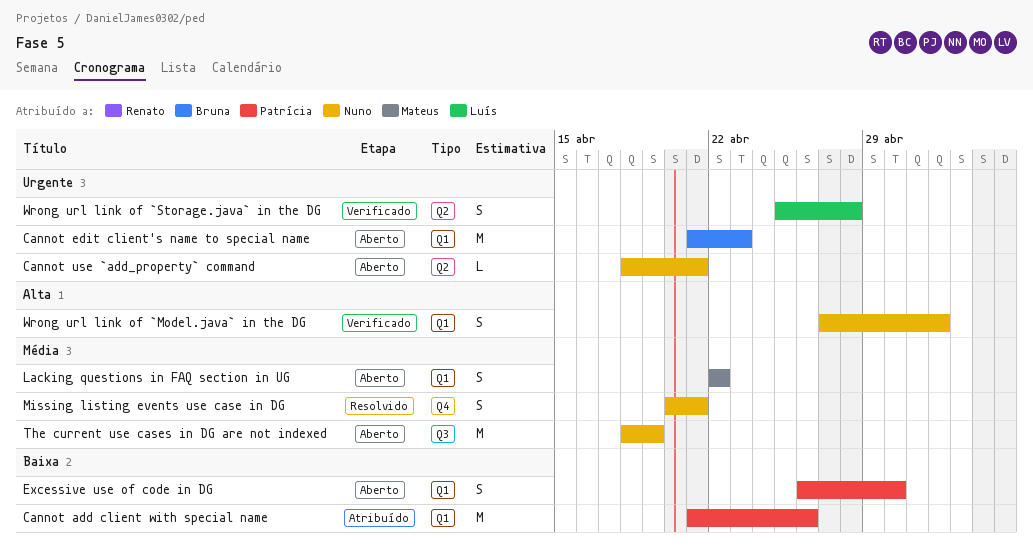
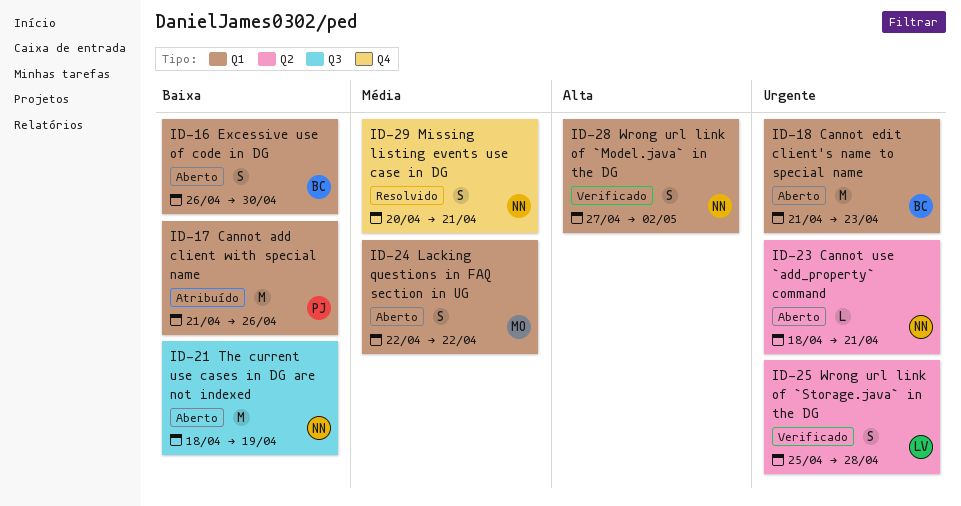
Excessive use of code in DG, owner: Patrícia -> Bruna
The current use cases in DG are not indexed, priority: Média -> Baixa

